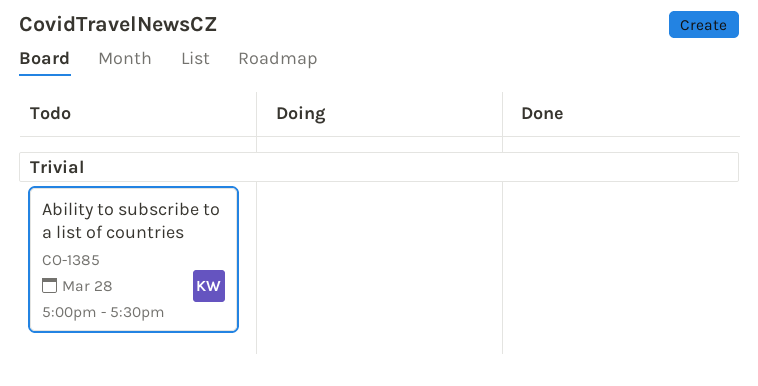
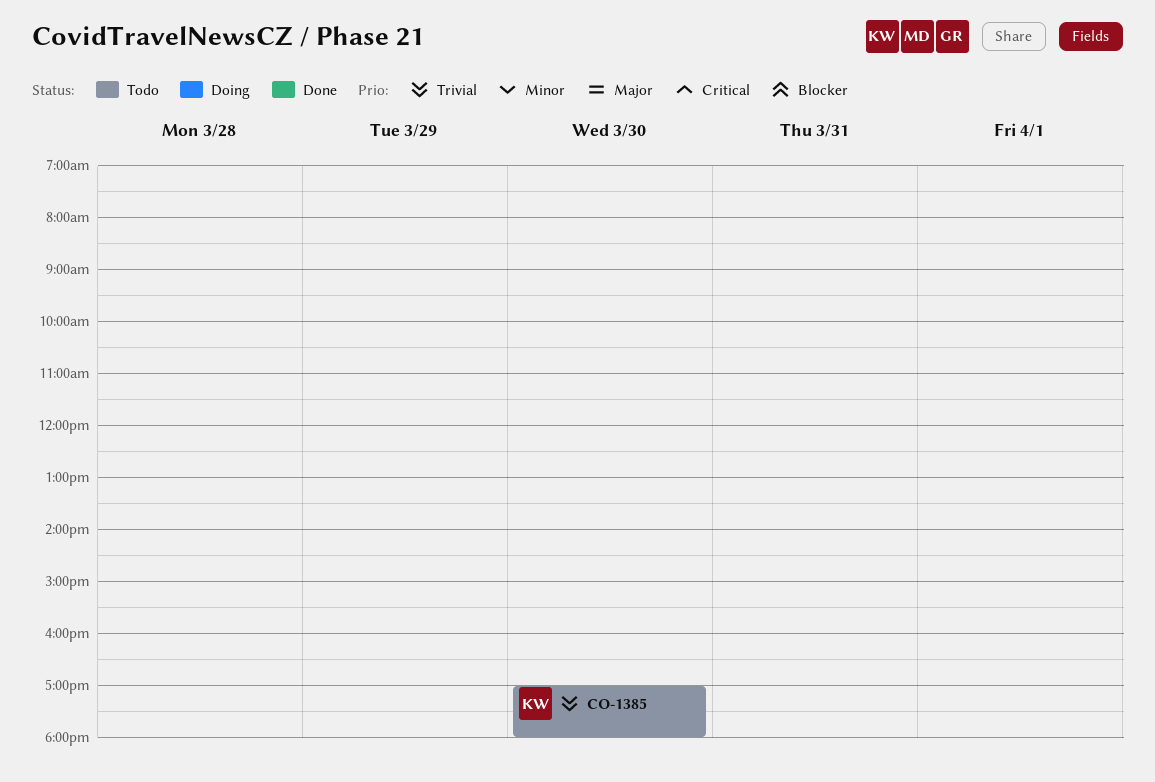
CO-1385, day: Mar 28 -> Mar 30
CO-1385, ends: 17:30 -> 18:00

